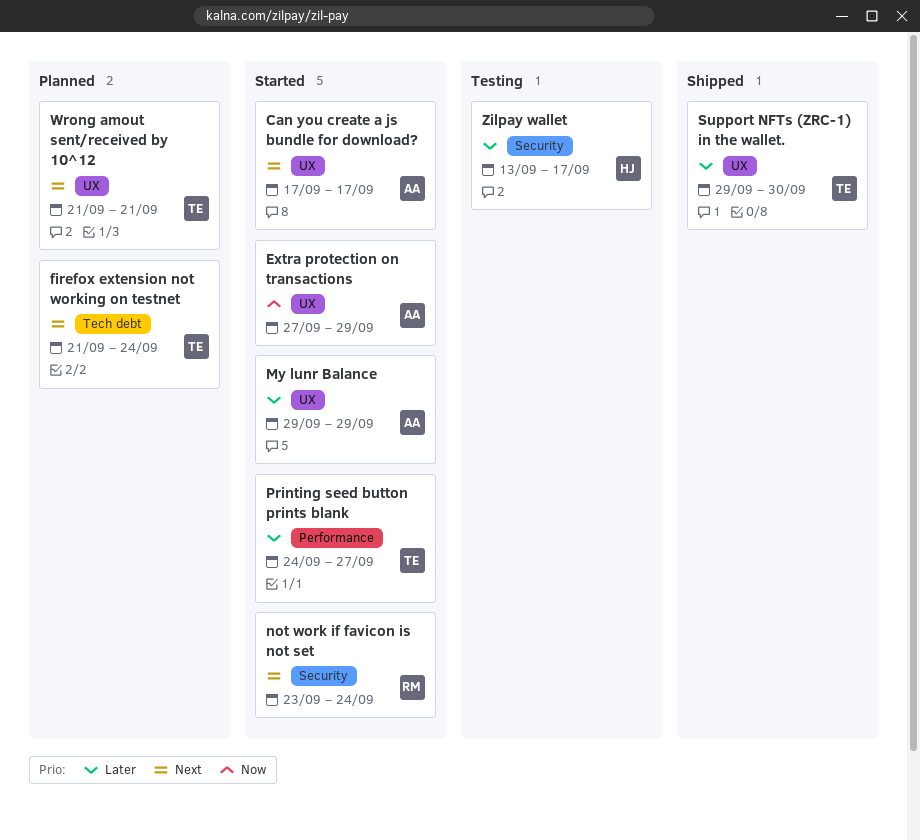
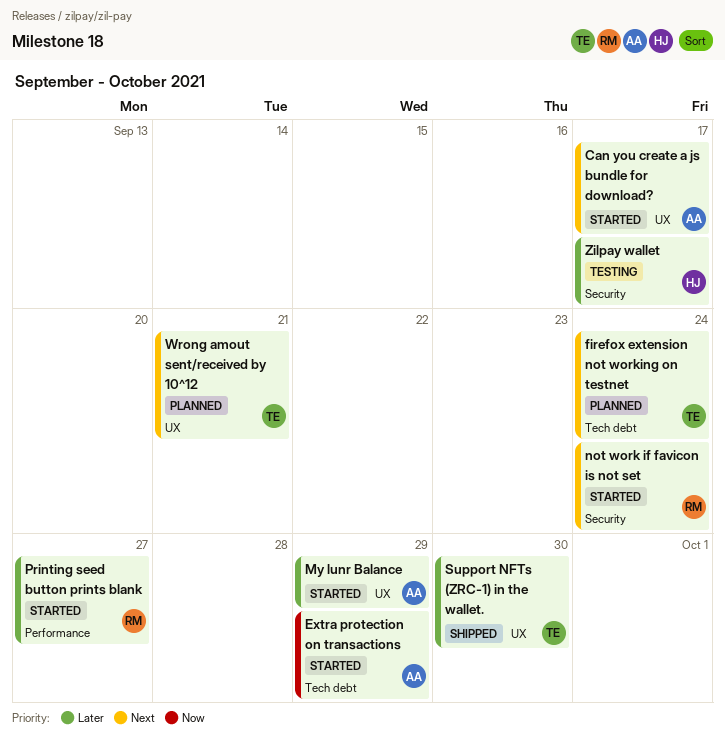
Extra protection on transactions, label: UX -> Tech debt
Printing seed button prints blank, owner: TE -> RM

